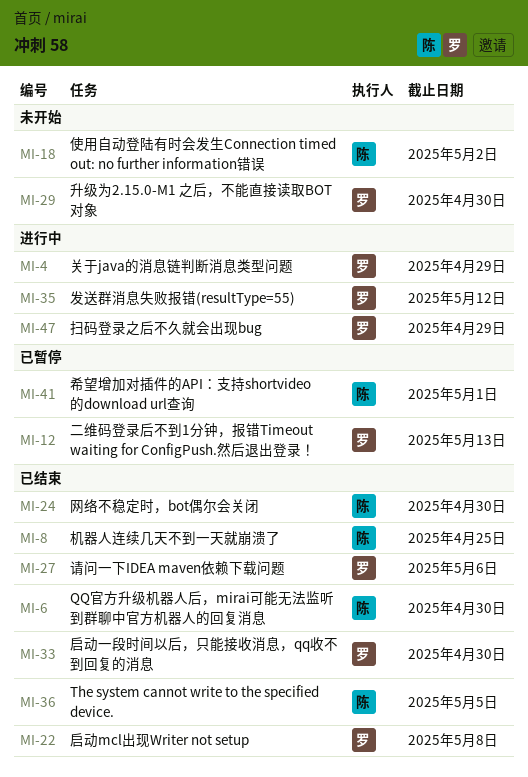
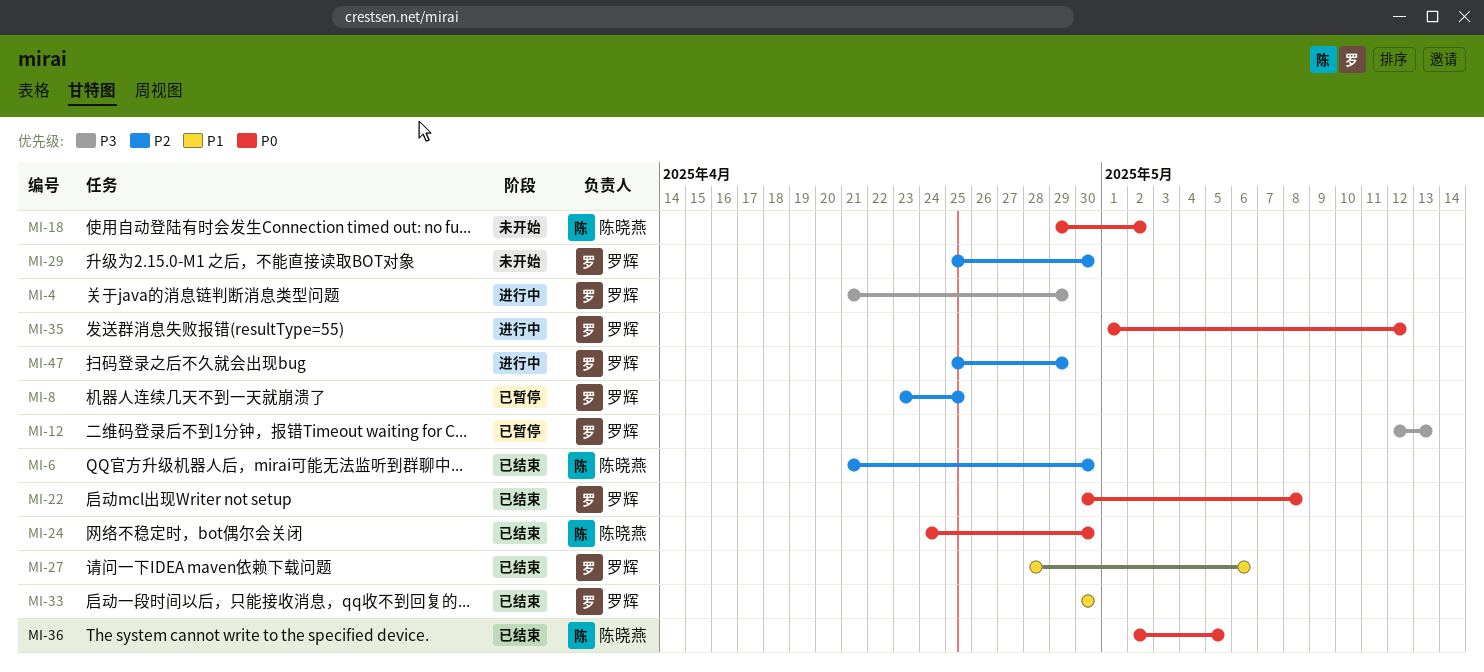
MI-8, status: 已结束 -> 已暂停
MI-8, owner: 陈晓燕 -> 罗辉
MI-41: present -> none

